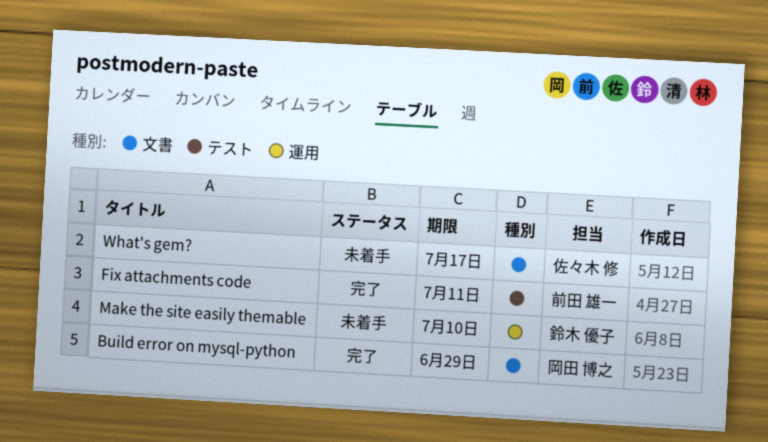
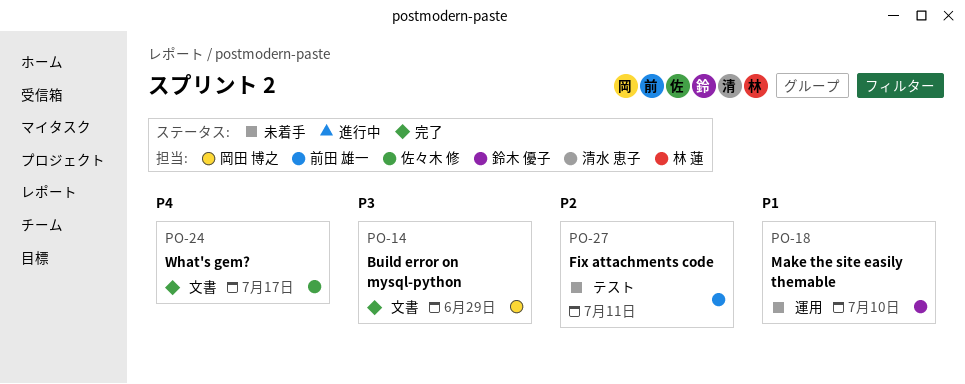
Fix attachments code, status: 完了 -> 未着手
What's gem?, status: 未着手 -> 完了

